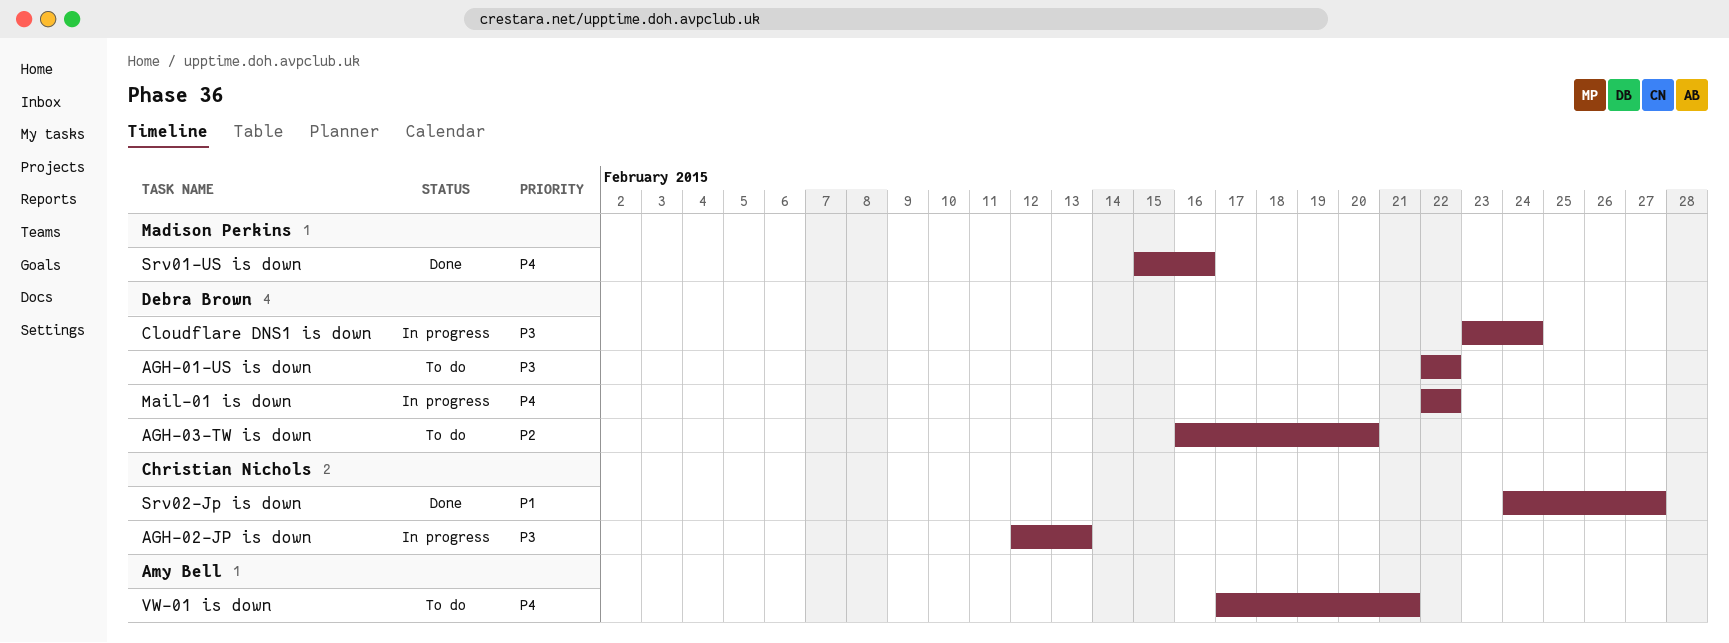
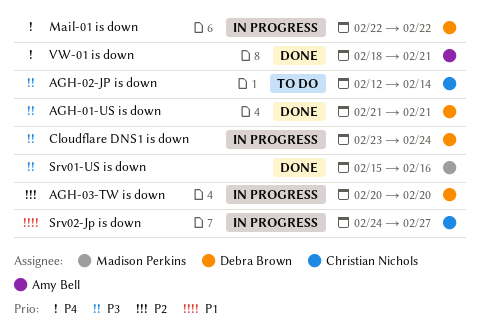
AGH-01-US is down, status: To do -> Done
AGH-01-US is down, start: Feb 22 -> Feb 21
AGH-01-US is down, due: Feb 22 -> Feb 21
AGH-02-JP is down, status: In progress -> To do
AGH-02-JP is down, due: Feb 13 -> Feb 14
AGH-03-TW is down, status: To do -> In progress
AGH-03-TW is down, start: Feb 16 -> Feb 20
Srv01-US is down, priority: P4 -> P3
Srv02-Jp is down, status: Done -> In progress
VW-01 is down, status: To do -> Done
VW-01 is down, start: Feb 17 -> Feb 18

